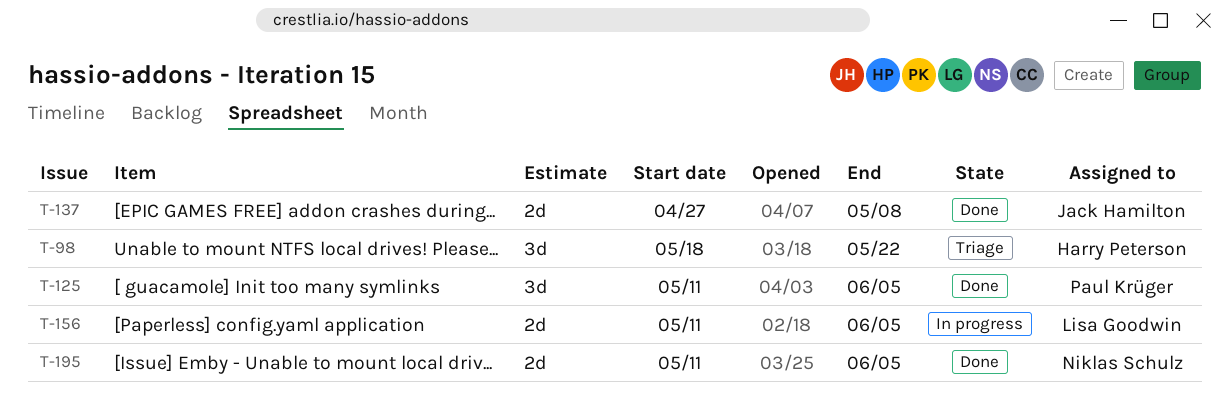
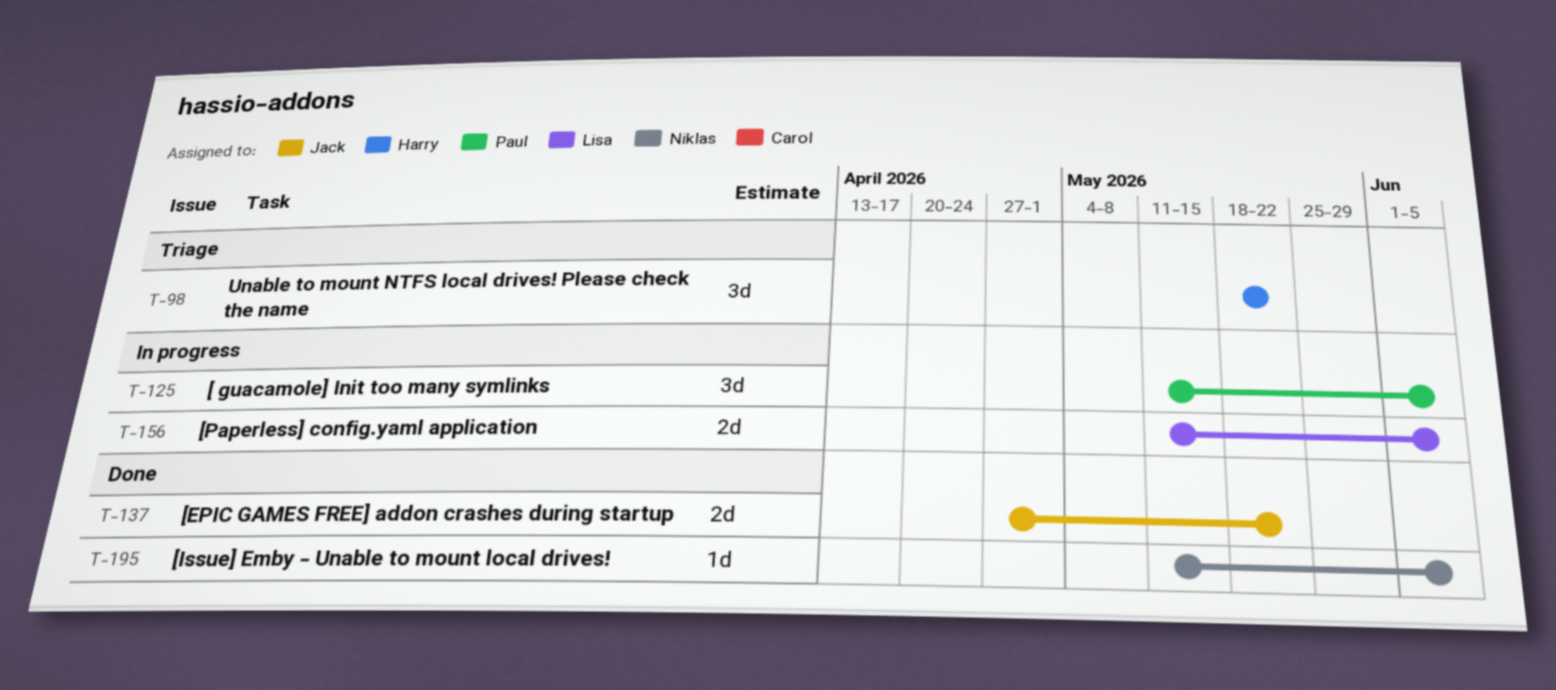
T-125, status: Done -> In progress
T-137, due: May 8 -> May 22
T-195, estimate: 2d -> 1d

